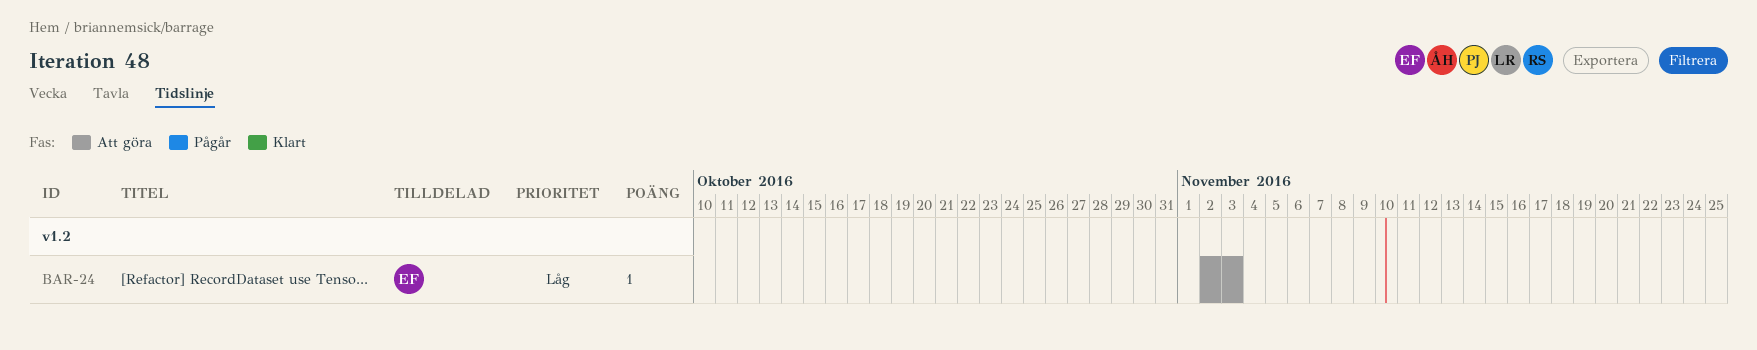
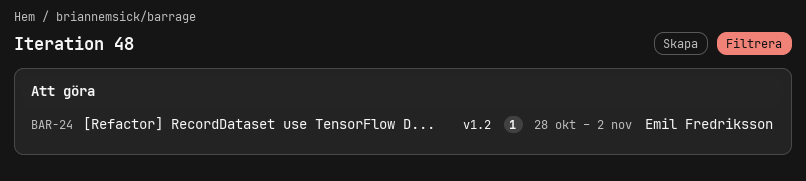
BAR-24, start: Nov 2 -> Oct 28
BAR-24, due: Nov 3 -> Nov 2

